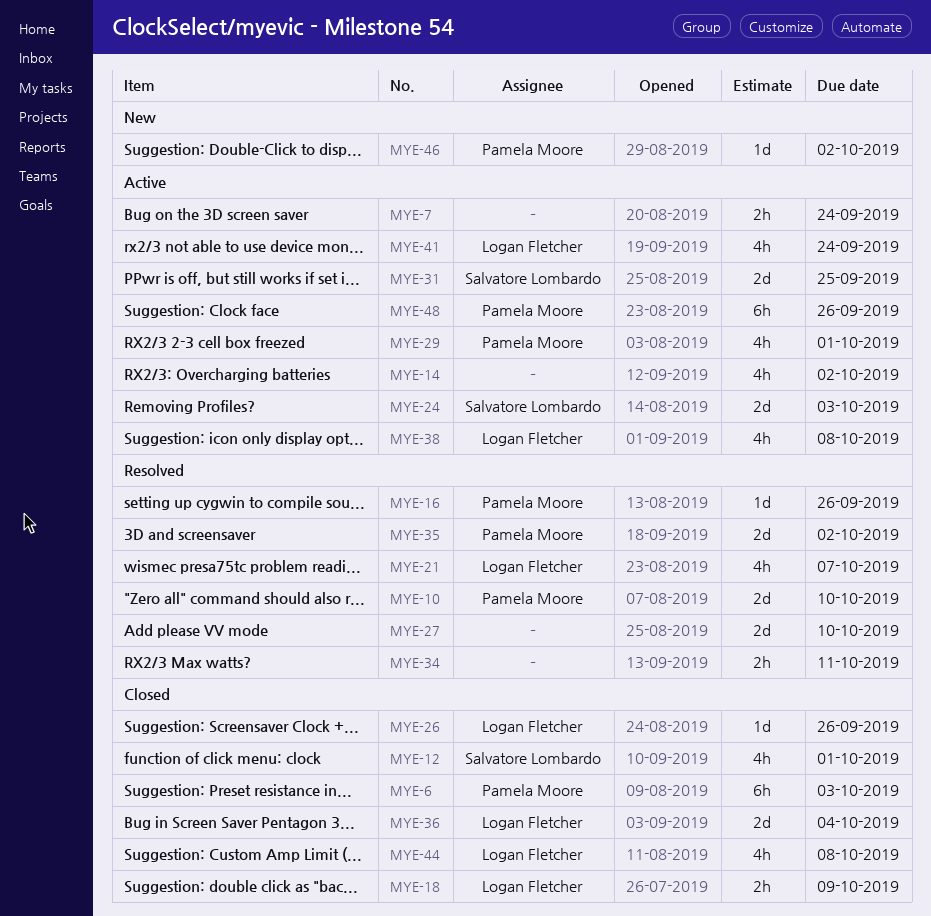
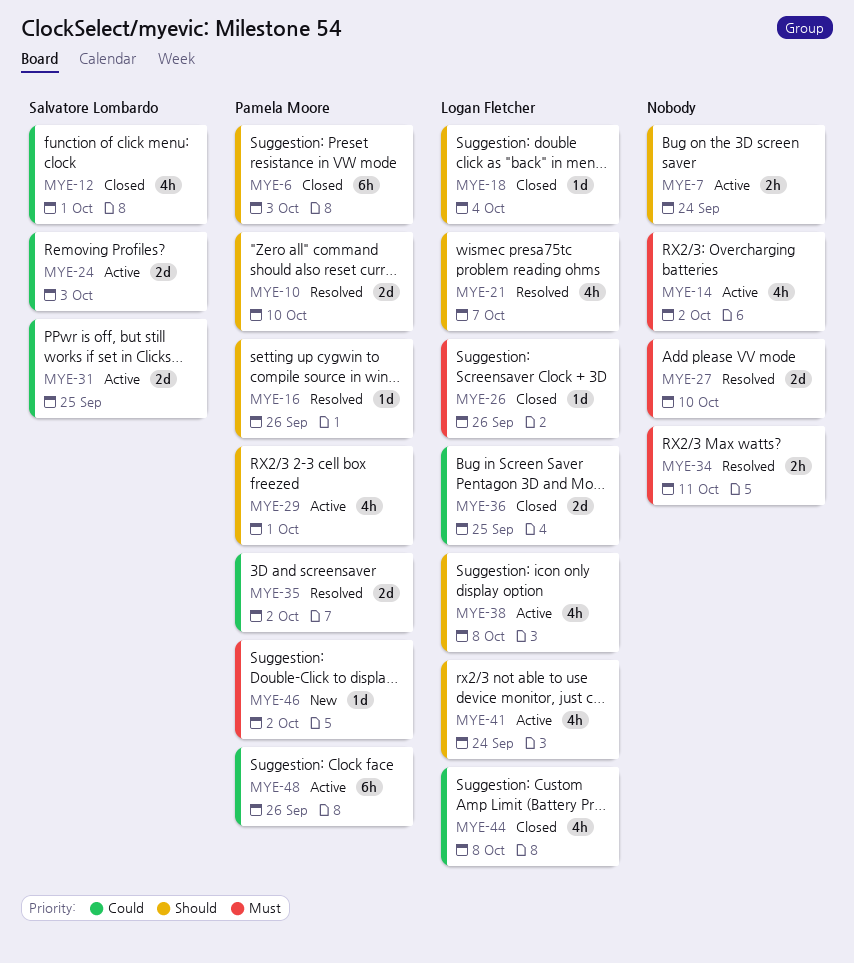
MYE-18, estimate: 2h -> 1d
MYE-18, due: Oct 9 -> Oct 4
MYE-36, due: Oct 4 -> Sep 25

